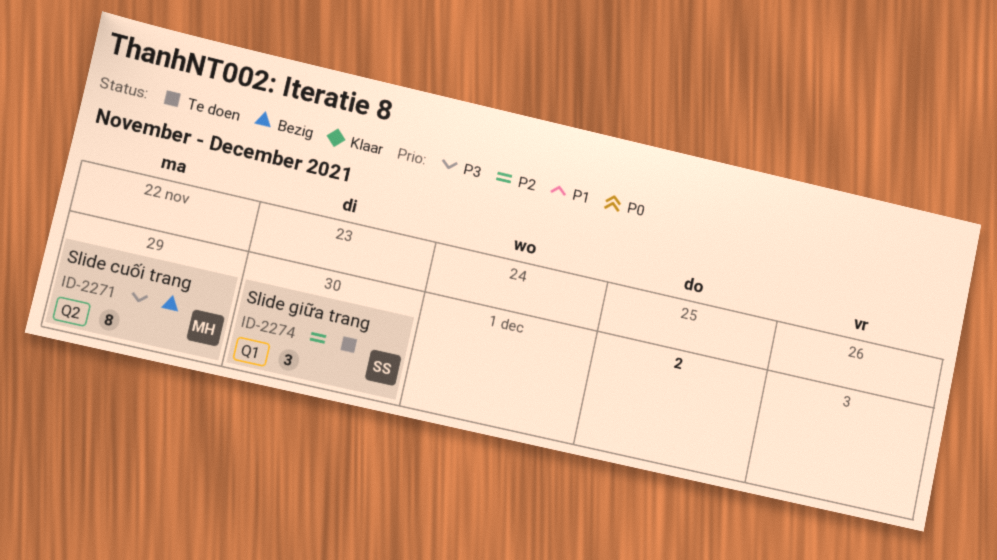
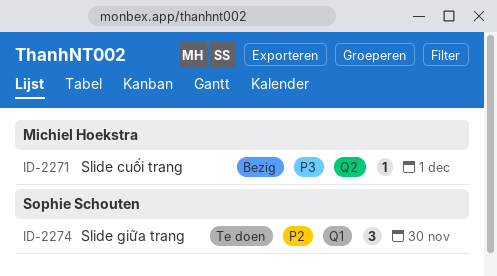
ID-2271, estimate: 8 -> 1
ID-2271, due: Nov 29 -> Dec 1

